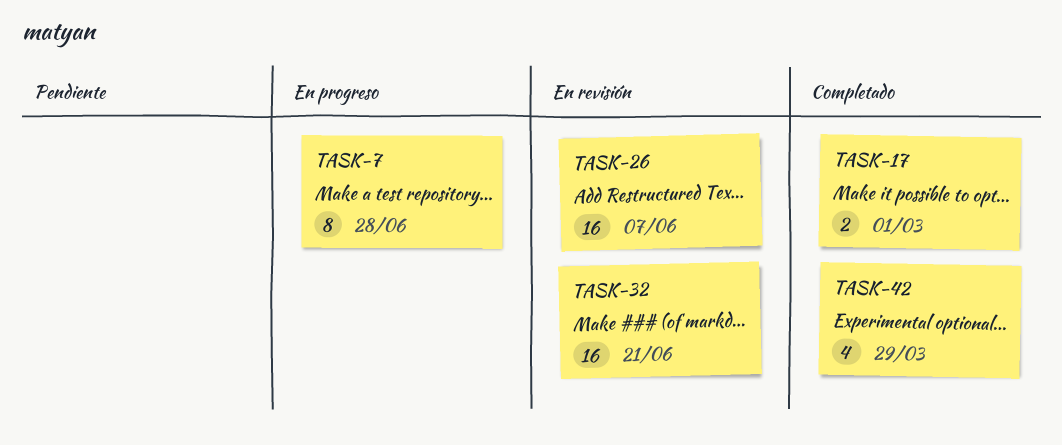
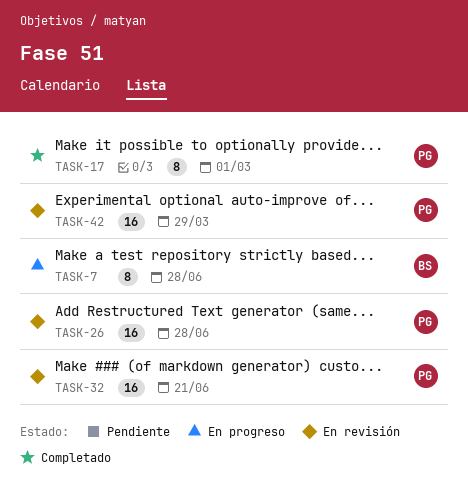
TASK-17, estimate: 2 -> 8
TASK-26, due: Jun 7 -> Jun 28
TASK-42, status: Completado -> En revisión
TASK-42, estimate: 4 -> 16

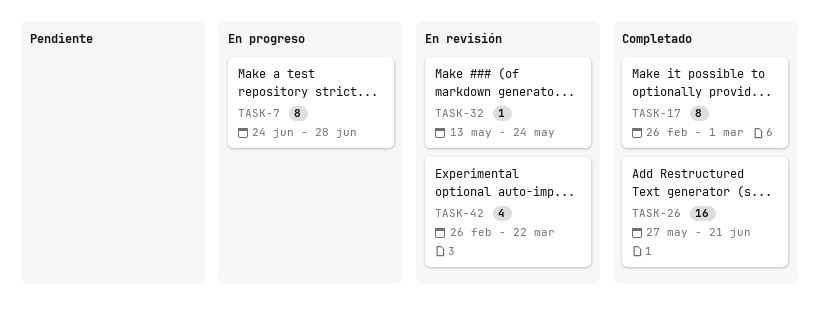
TASK-26, status: En revisión -> Completado
TASK-26, due: Jun 28 -> Jun 21
TASK-32, estimate: 16 -> 1
TASK-32, due: Jun 21 -> May 24
TASK-42, estimate: 16 -> 4
TASK-42, due: Mar 29 -> Mar 22

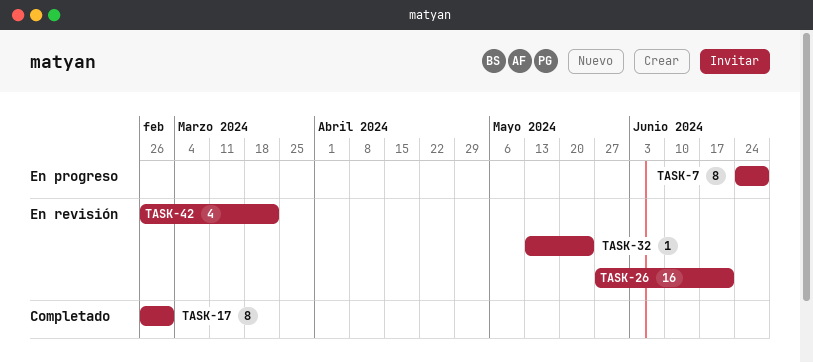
TASK-26, status: Completado -> En revisión

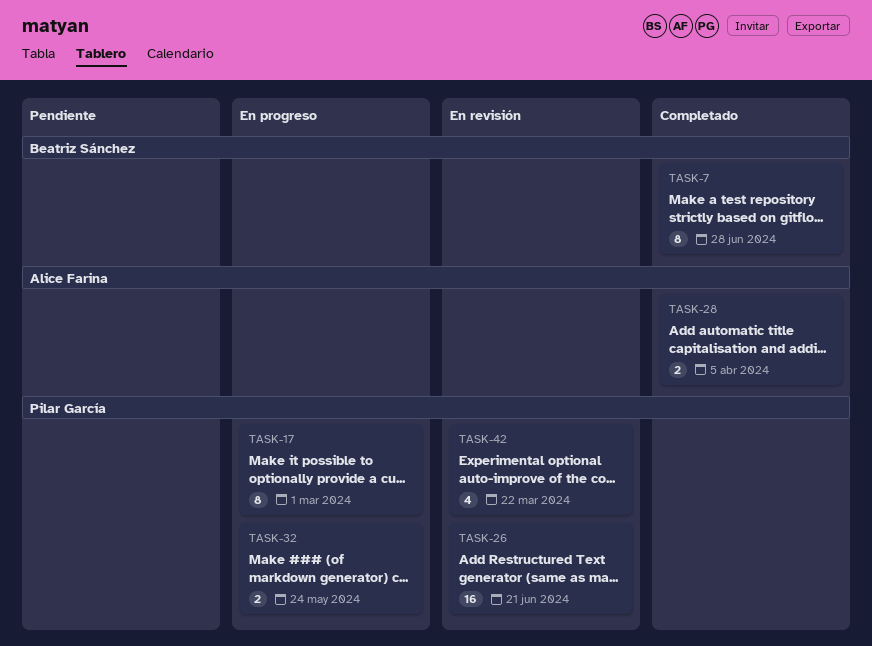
TASK-7, status: En progreso -> Completado
TASK-17, status: Completado -> En progreso
TASK-28: none -> present
TASK-32, status: En revisión -> En progreso
TASK-32, estimate: 1 -> 2

